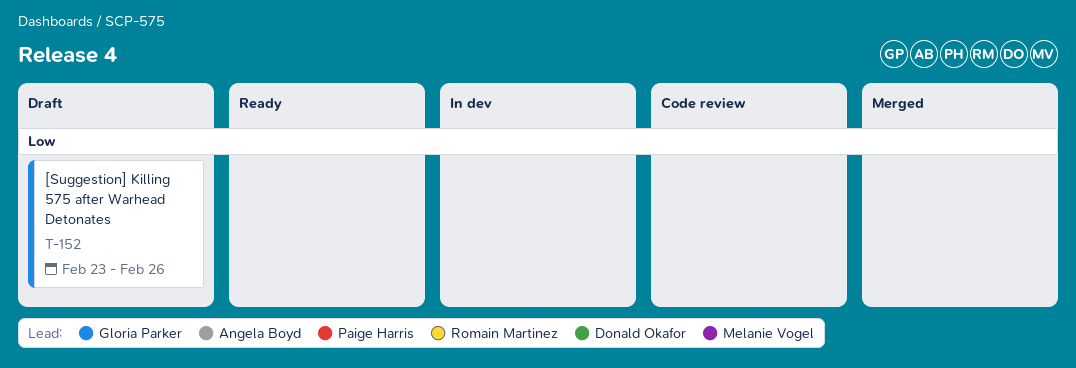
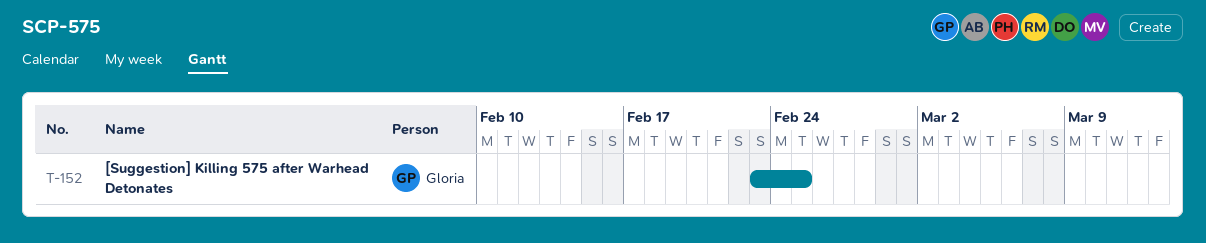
T-152, due: Feb 26 -> Feb 25

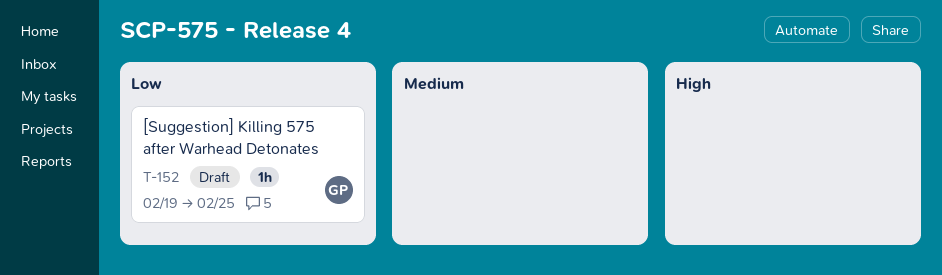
T-152, start: Feb 23 -> Feb 19

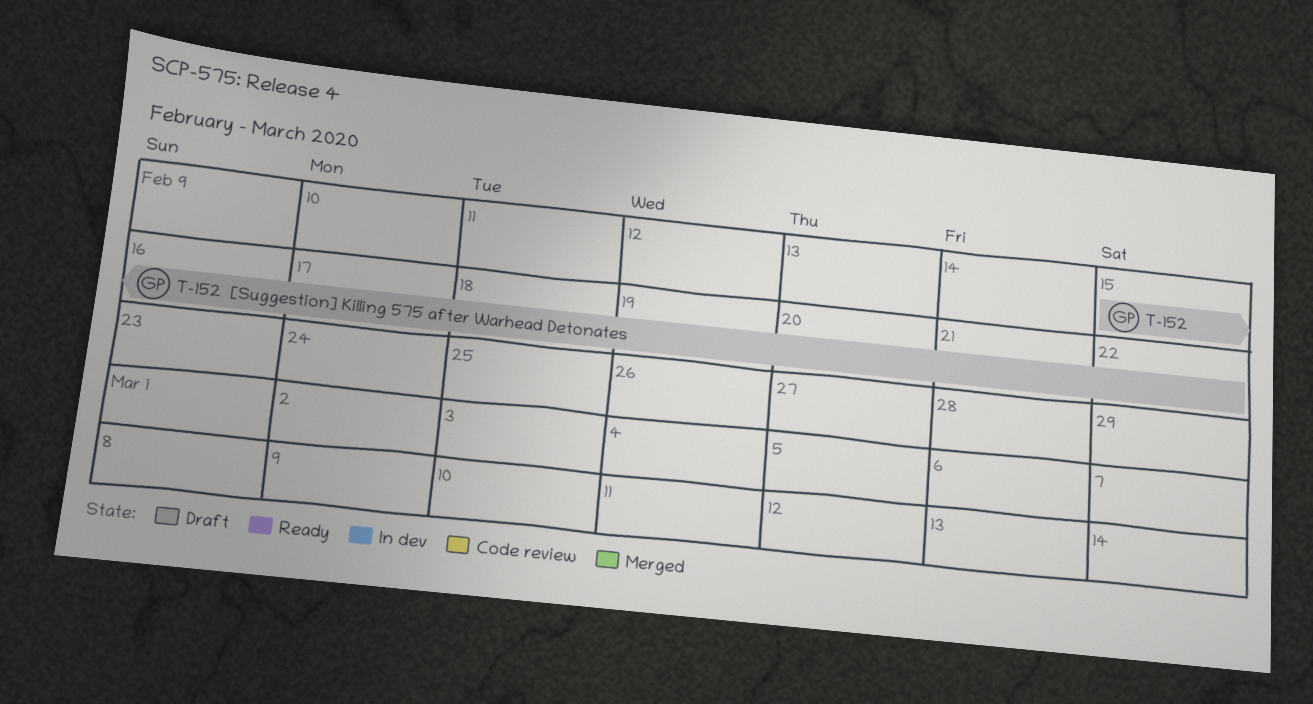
T-152, start: Feb 19 -> Feb 15
T-152, due: Feb 25 -> Feb 22

